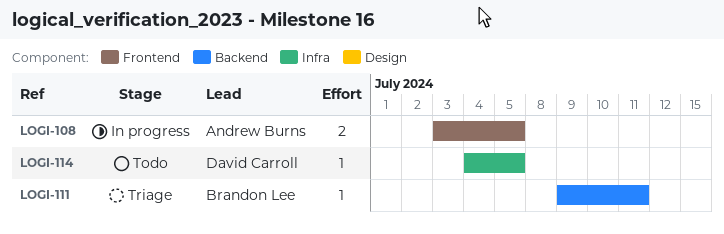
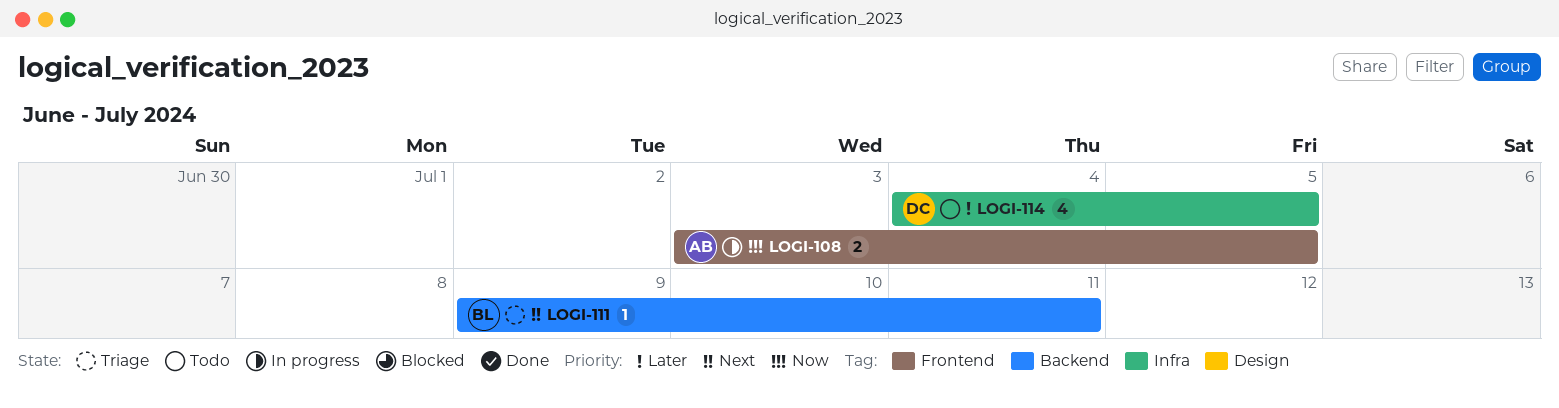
LOGI-114, estimate: 1 -> 4

